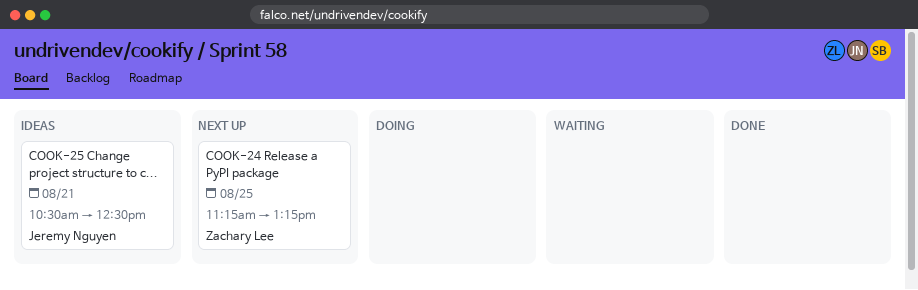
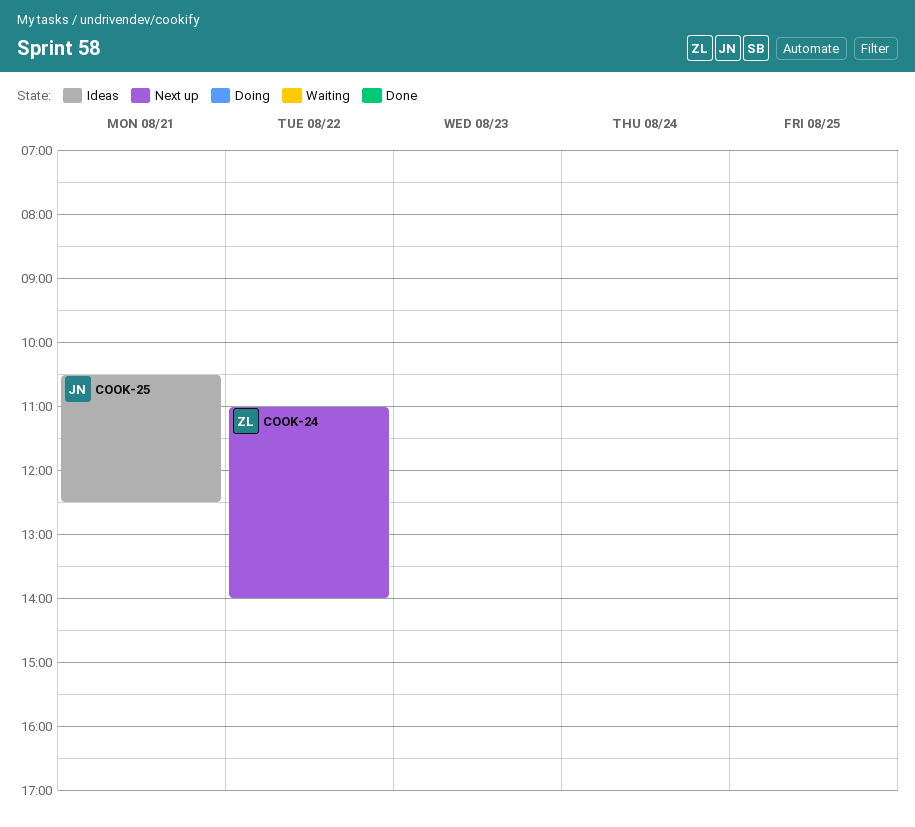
COOK-24, day: Aug 25 -> Aug 22
COOK-24, begins: 11:15 -> 11:00
COOK-24, ends: 13:15 -> 14:00

